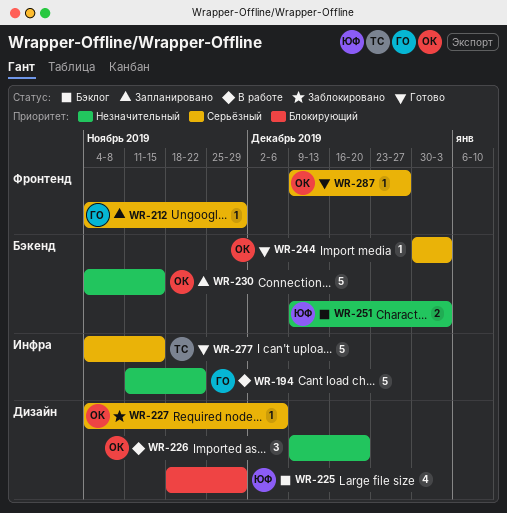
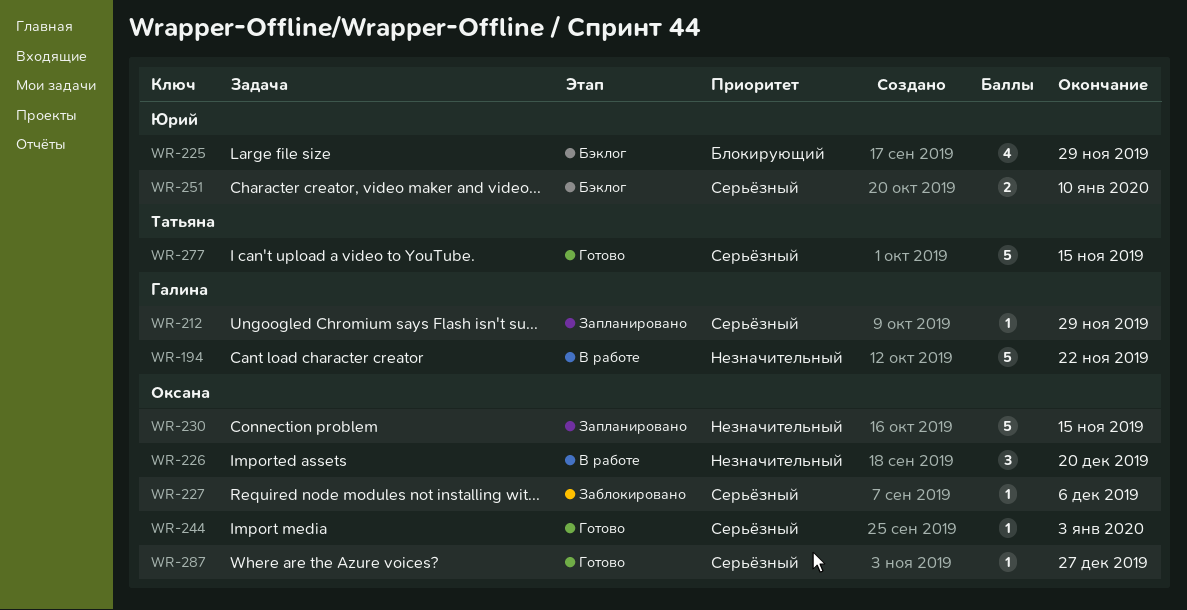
WR-251, priority: Незначительный -> Серьёзный
WR-251, due: Jan 3 -> Jan 10

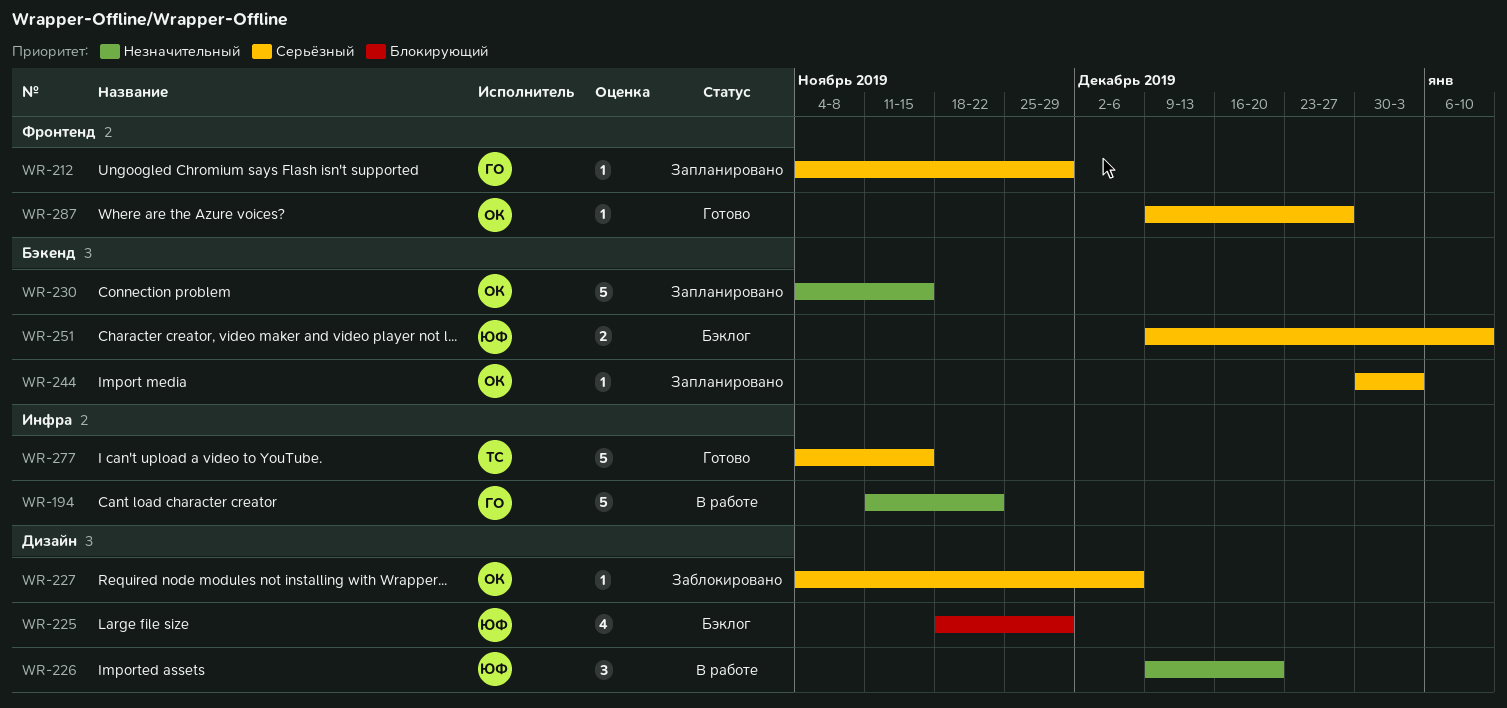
WR-226, owner: Оксана -> Юрий
WR-244, status: Готово -> Запланировано

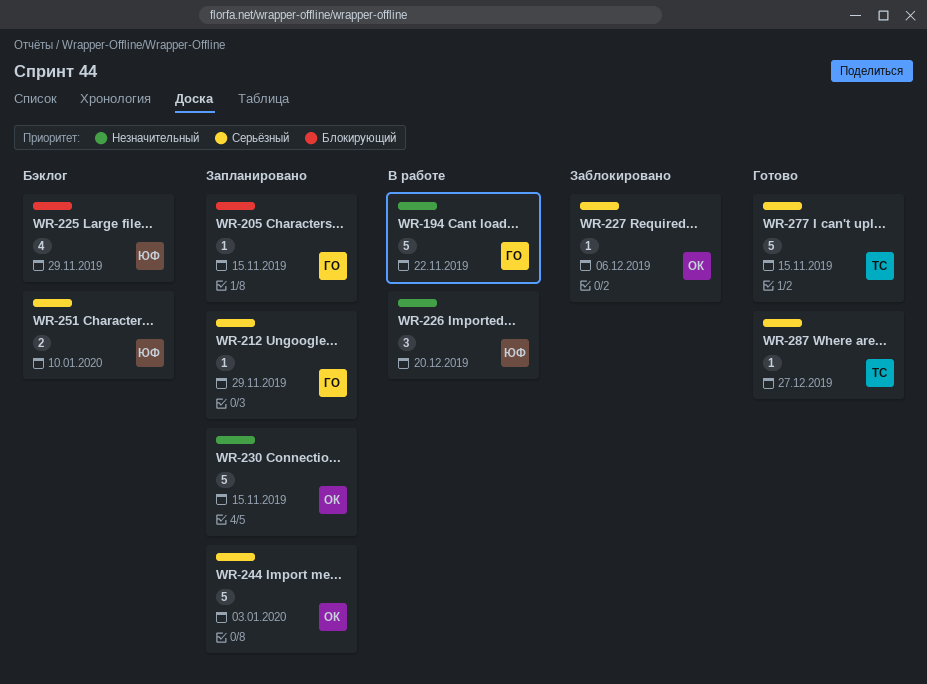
WR-205: none -> present
WR-244, estimate: 1 -> 5
WR-287, owner: ОК -> ТС

